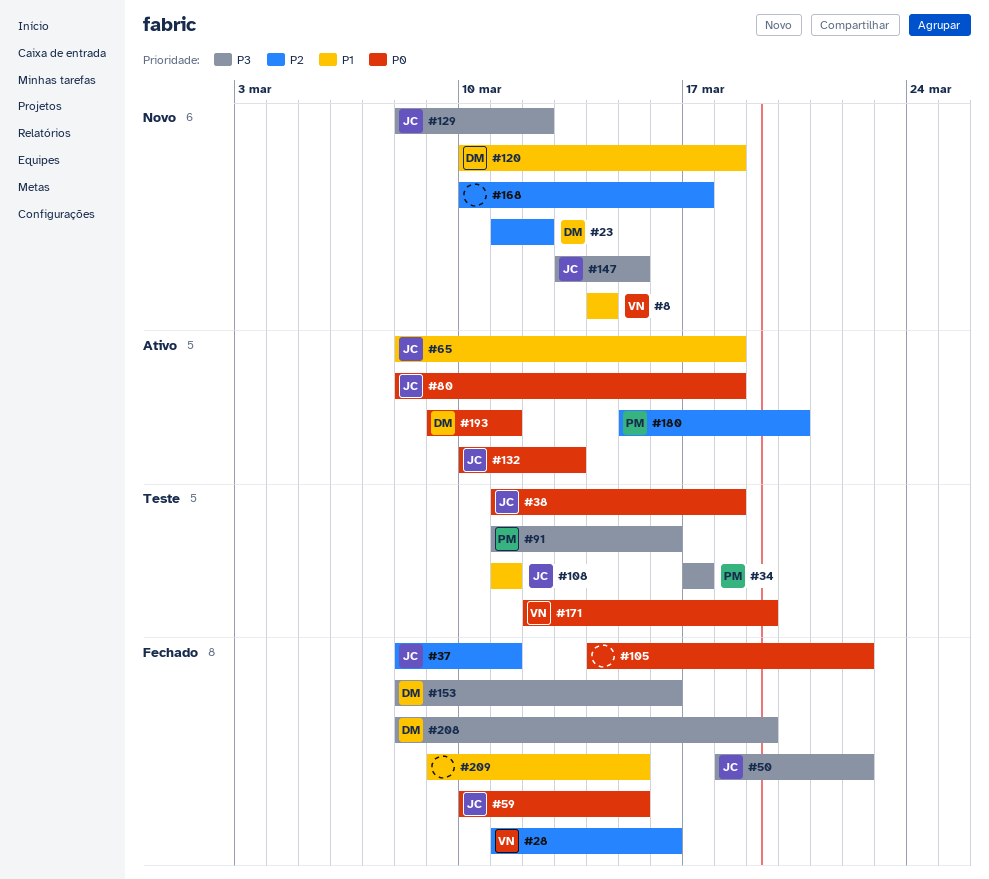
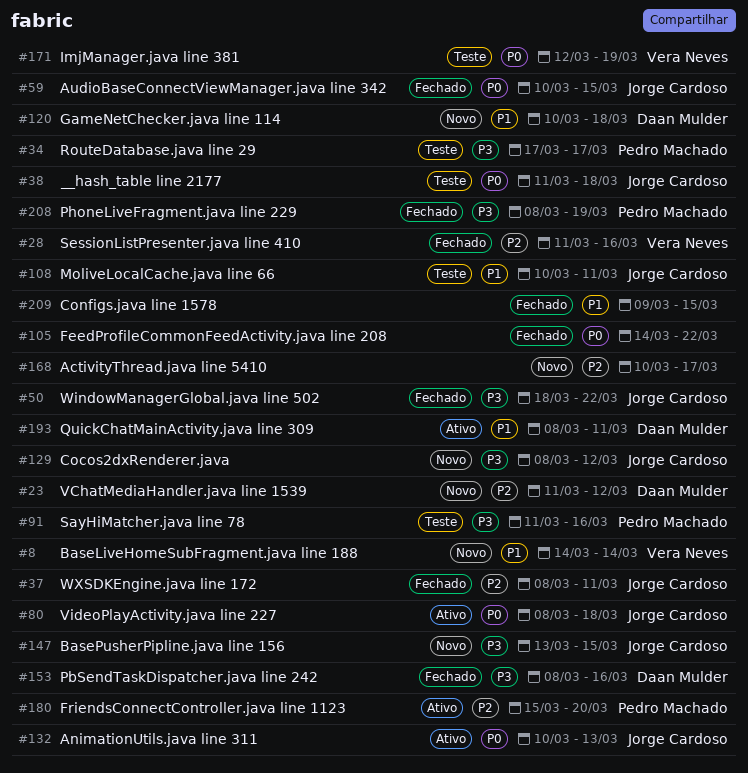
#65: present -> none
#108, start: Mar 11 -> Mar 10
#193, priority: P0 -> P1
#193, start: Mar 9 -> Mar 8
#208, owner: Daan Mulder -> Pedro Machado

